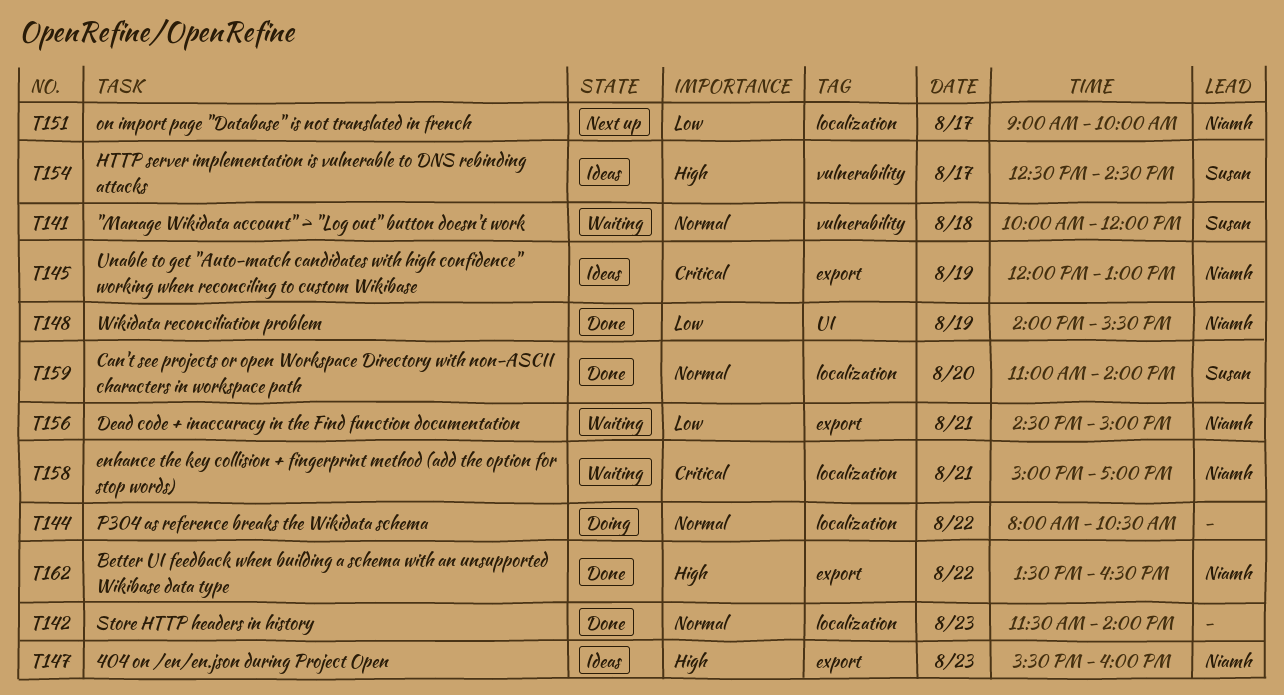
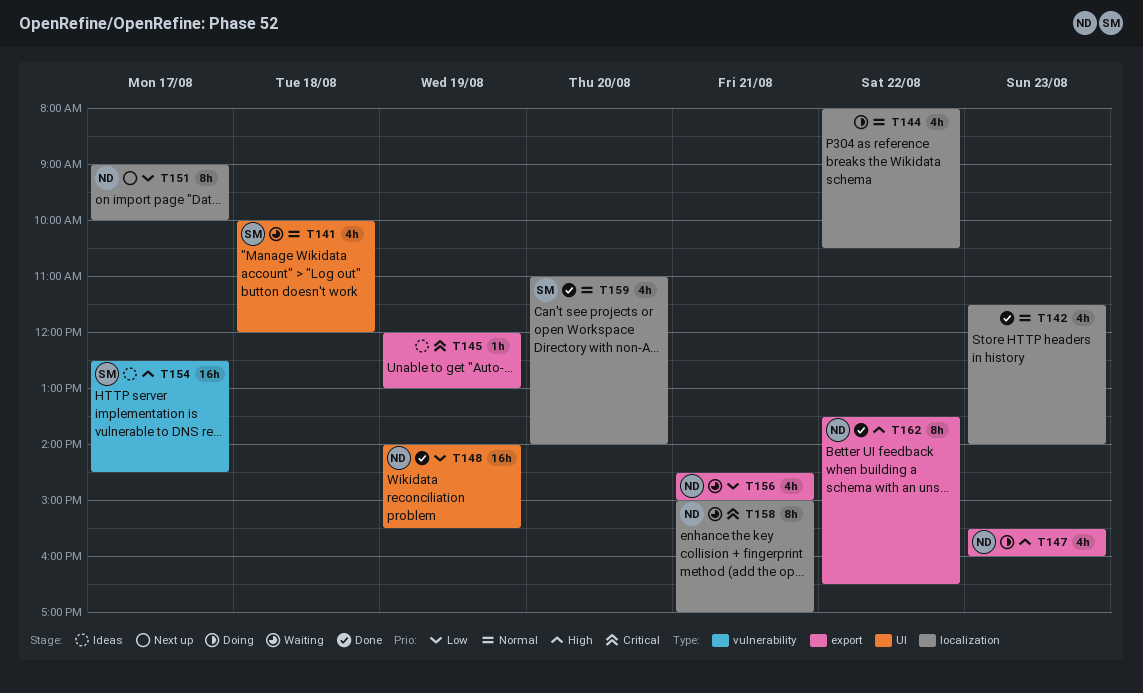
T141, label: vulnerability -> UI
T145, owner: Niamh -> none
T147, status: Ideas -> Doing

